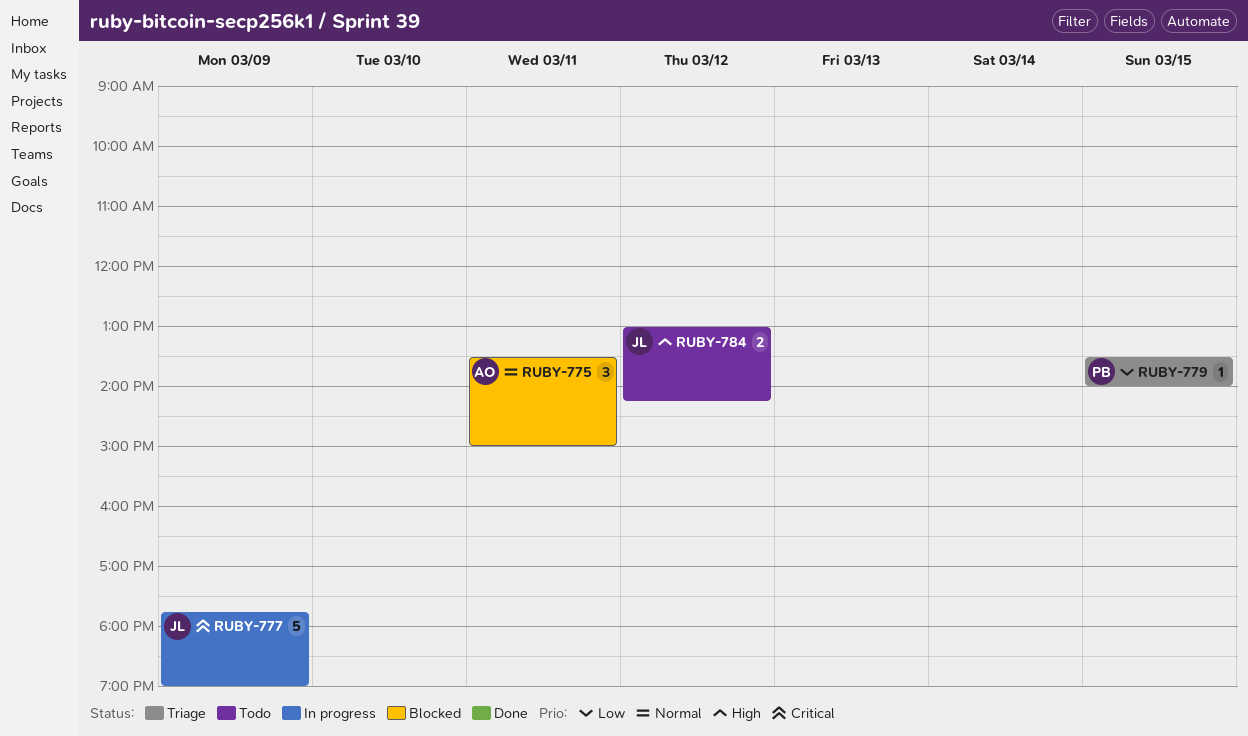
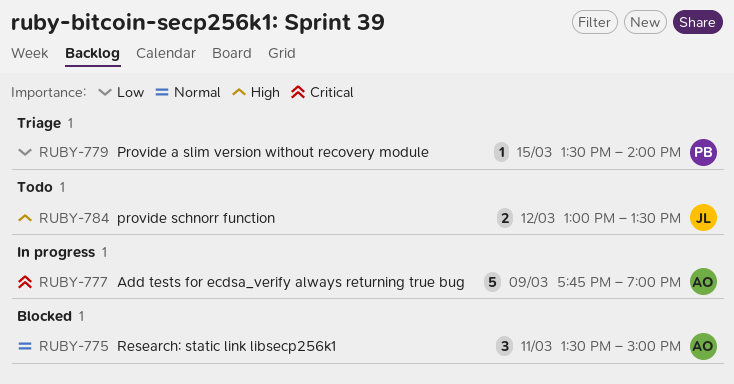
RUBY-777, owner: JL -> AO
RUBY-784, ends: 14:15 -> 13:30

